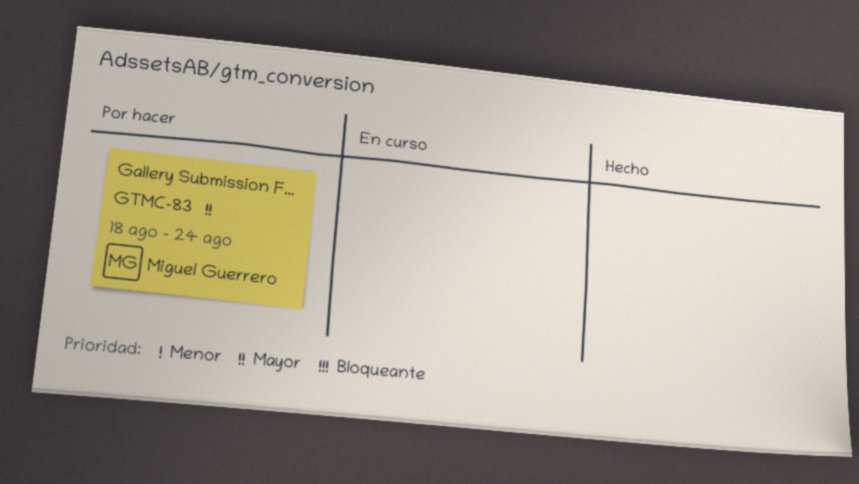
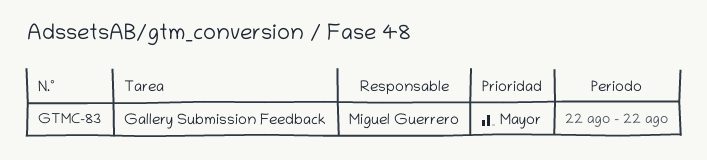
GTMC-83, start: Aug 18 -> Aug 22
GTMC-83, due: Aug 24 -> Aug 22

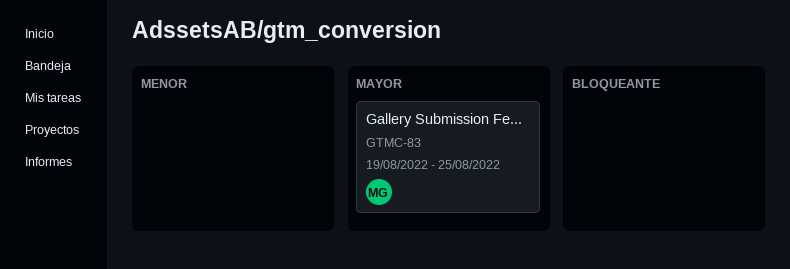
GTMC-83, start: Aug 22 -> Aug 19
GTMC-83, due: Aug 22 -> Aug 25

